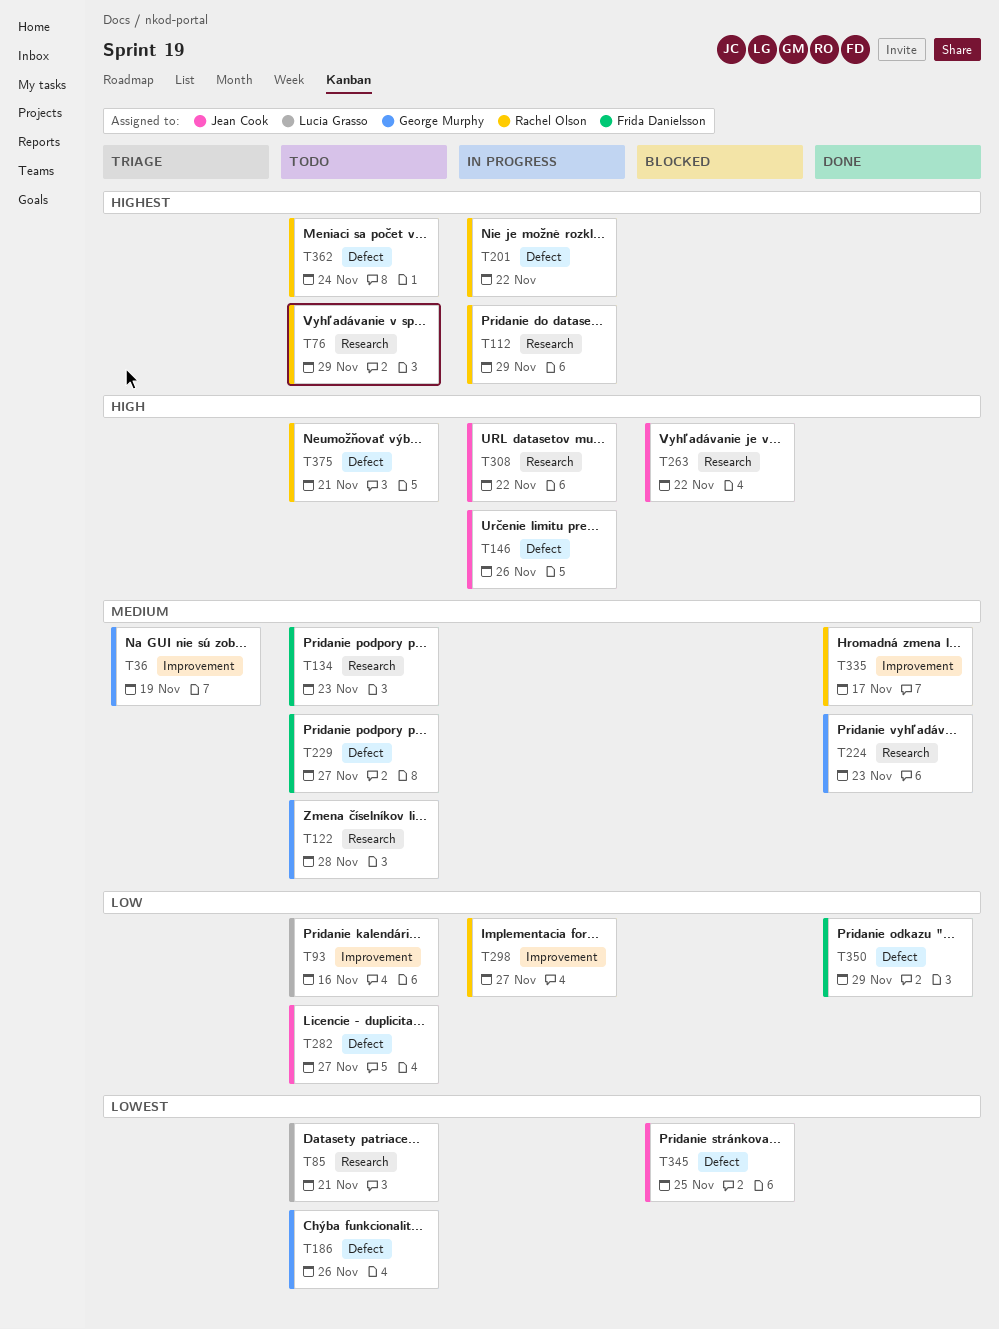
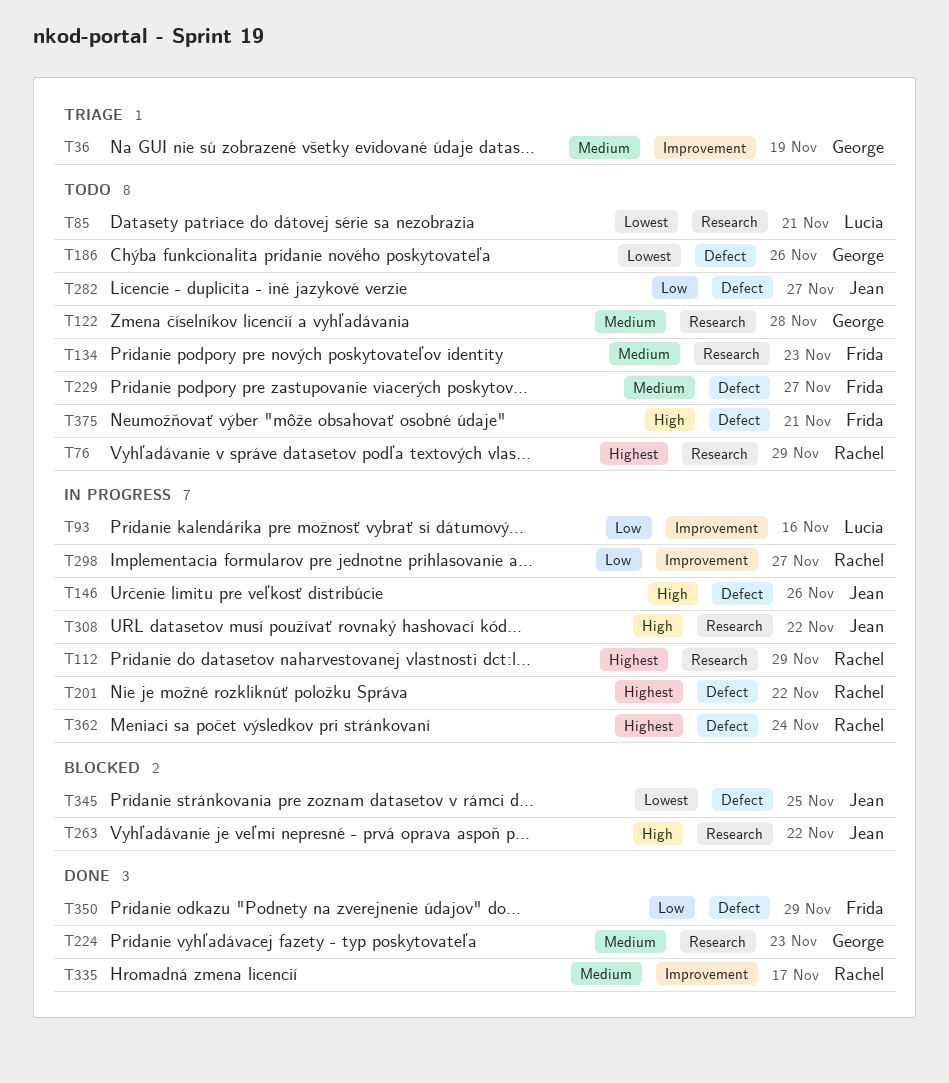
T93, status: Todo -> In progress
T362, status: Todo -> In progress
T375, owner: Rachel Olson -> Frida Danielsson

